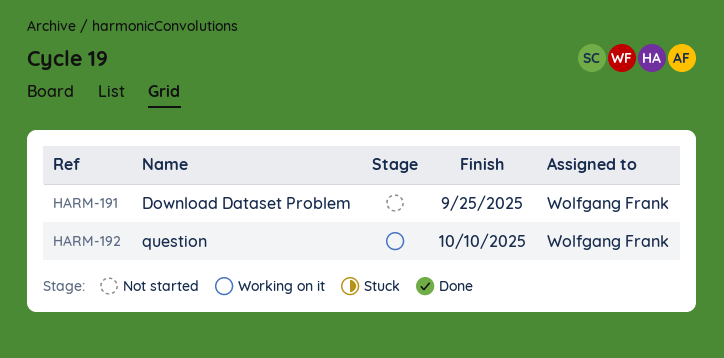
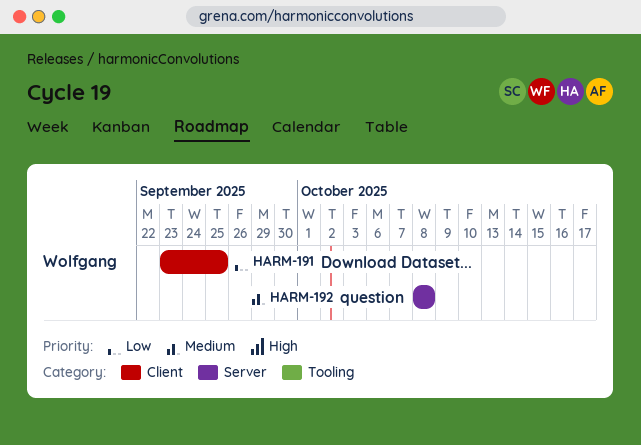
HARM-192, due: Oct 10 -> Oct 8

